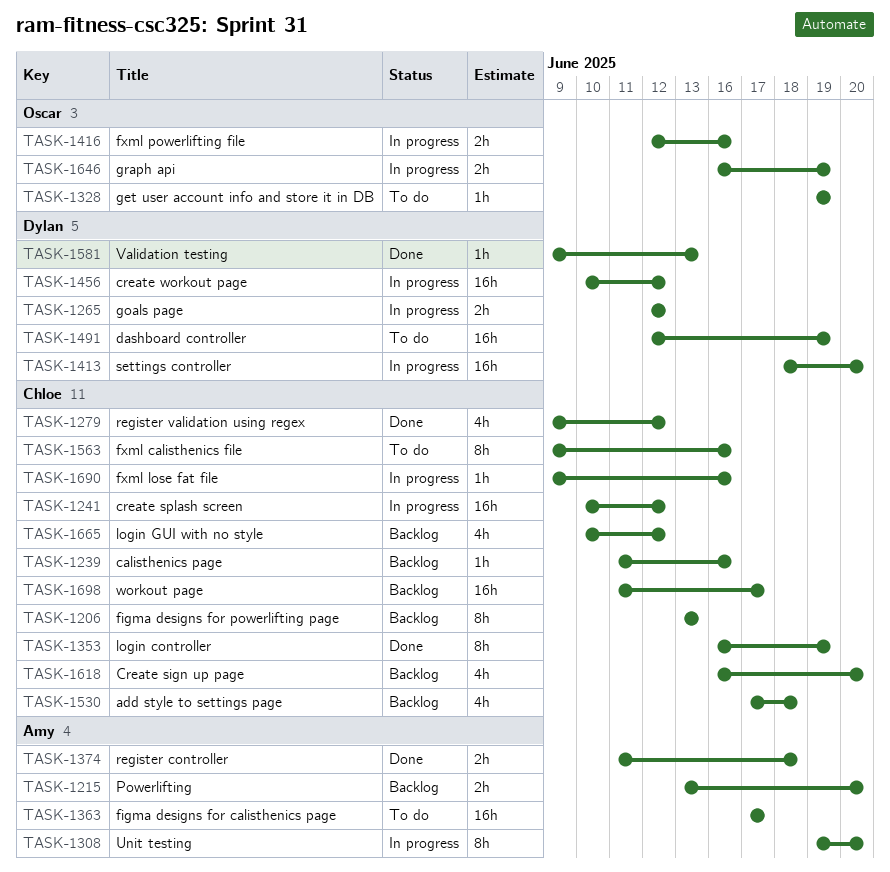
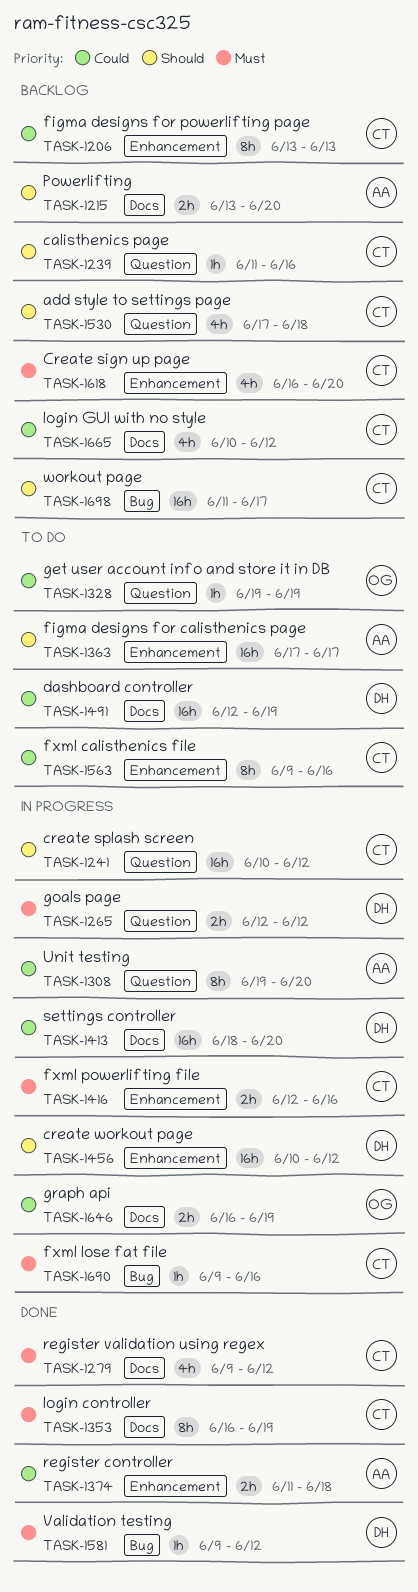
TASK-1416, owner: Oscar -> Chloe
TASK-1581, due: Jun 13 -> Jun 12

